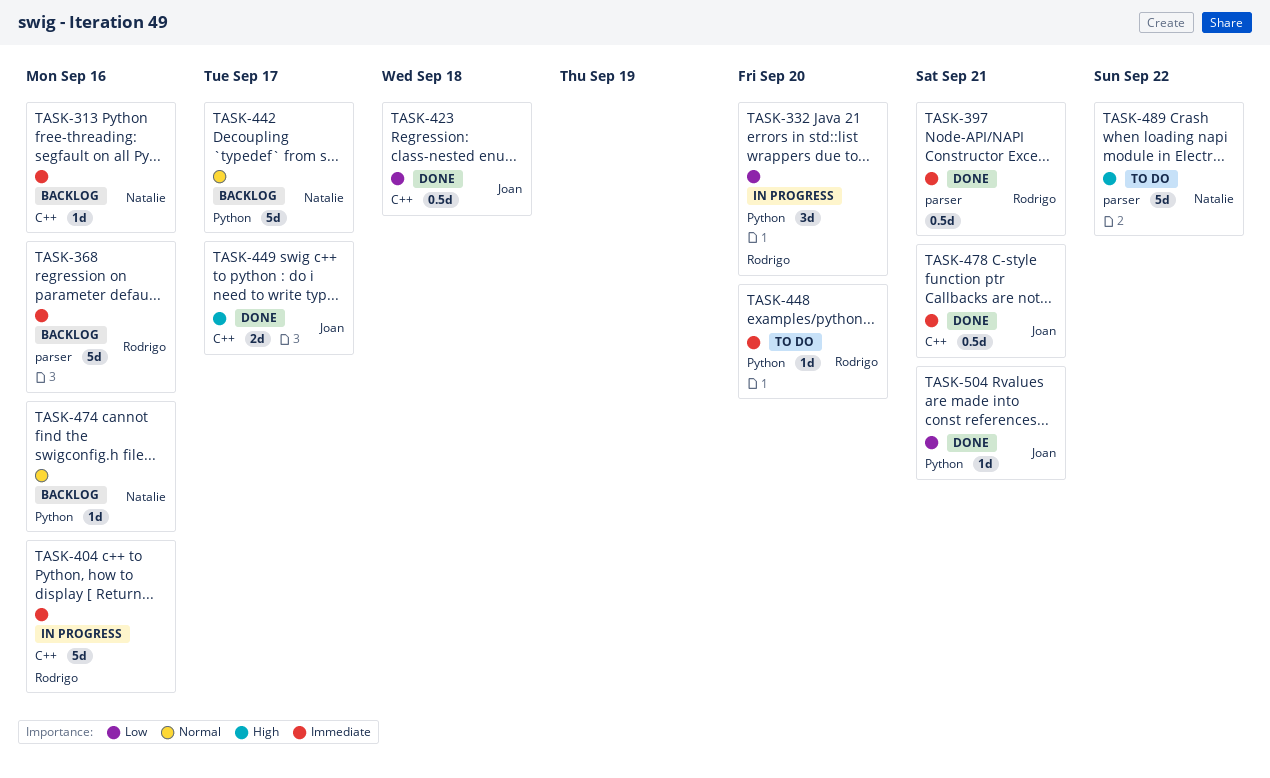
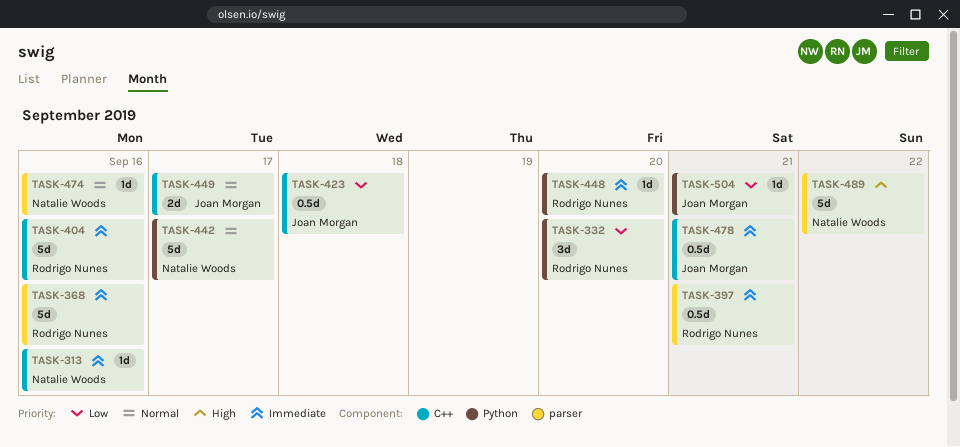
TASK-449, priority: High -> Normal
TASK-474, label: Python -> parser

